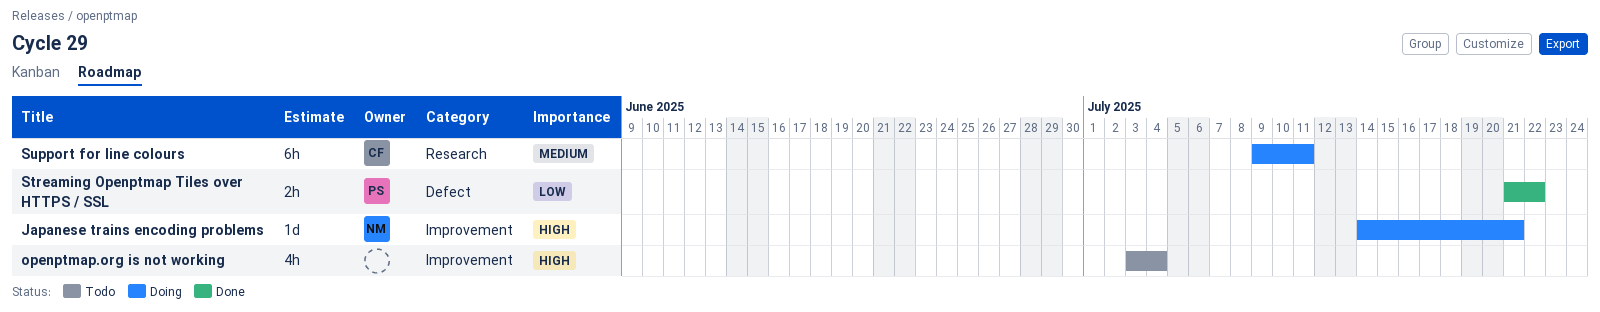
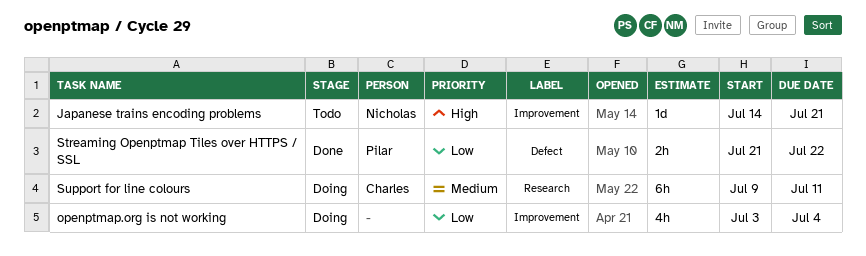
Japanese trains encoding problems, status: Doing -> Todo
openptmap.org is not working, status: Todo -> Doing
openptmap.org is not working, priority: High -> Low

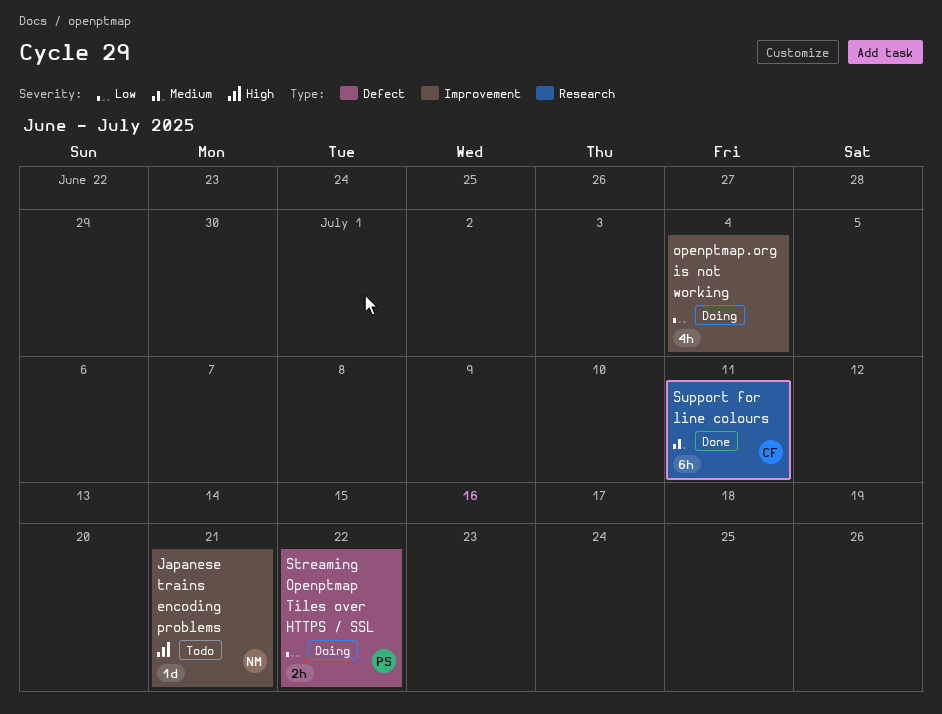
Streaming Openptmap Tiles over HTTPS / SSL, status: Done -> Doing
Support for line colours, status: Doing -> Done

